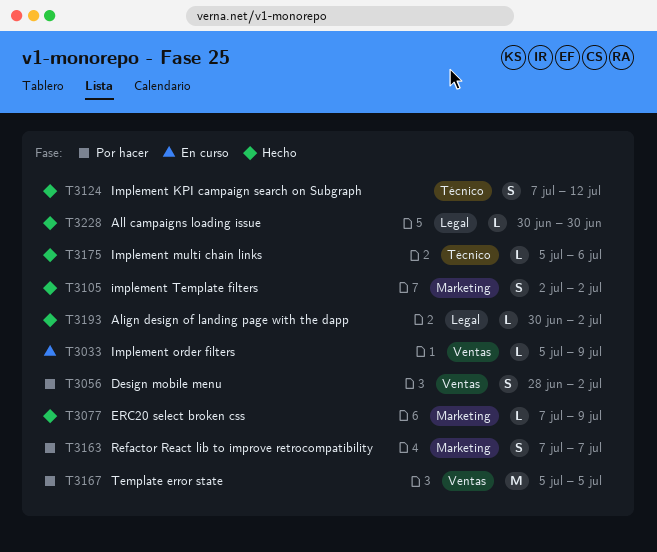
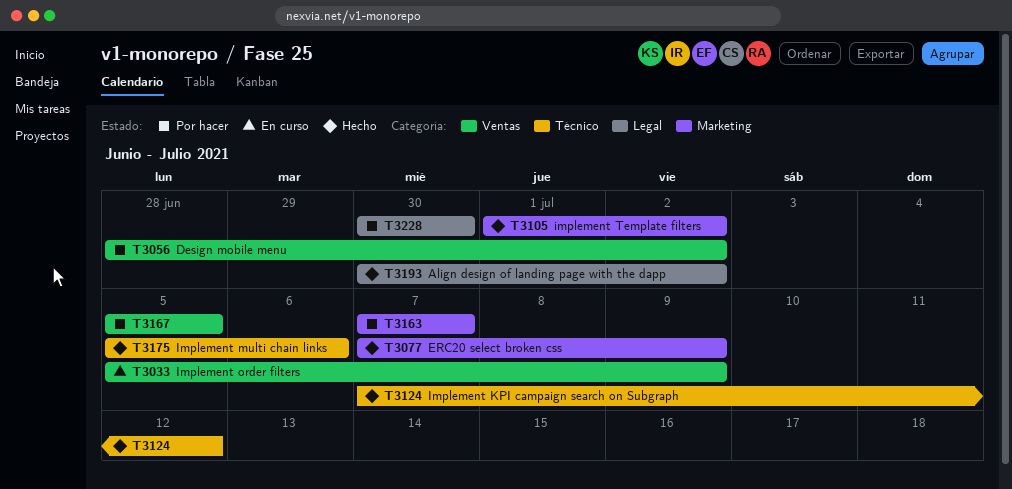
T3105, start: Jul 2 -> Jul 1
T3228, status: Hecho -> Por hacer

